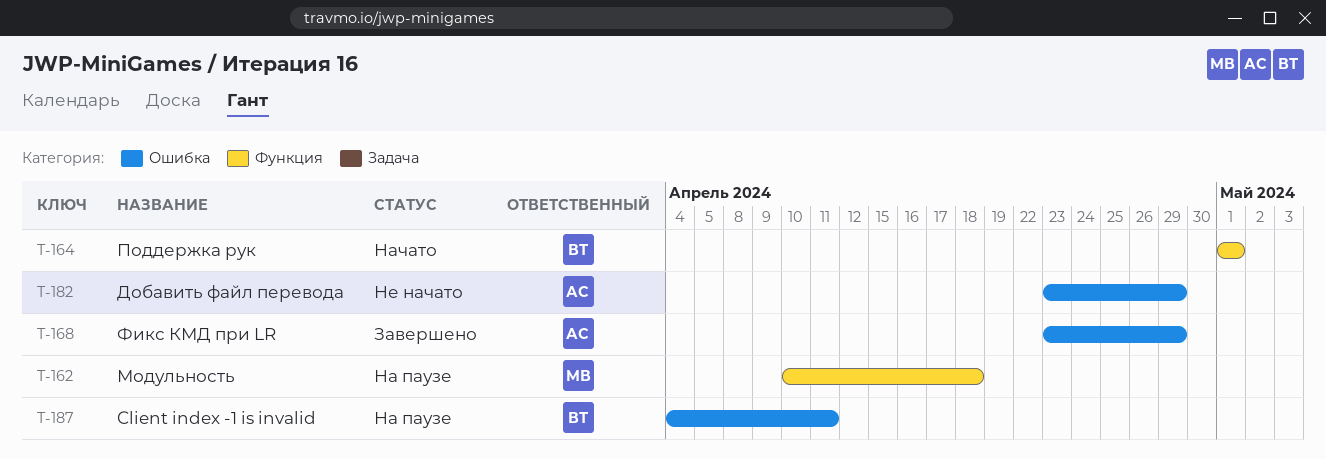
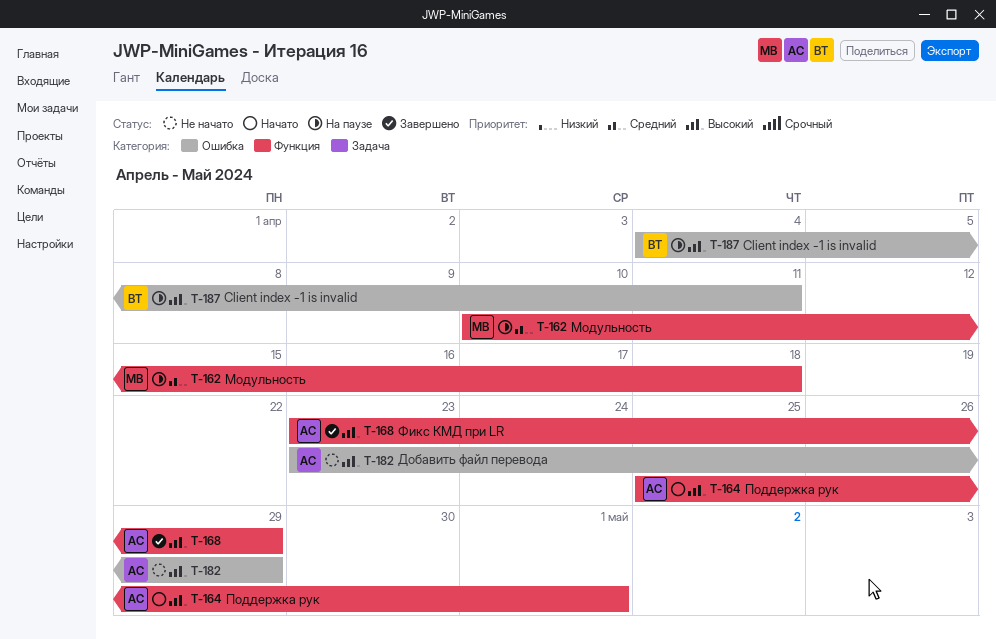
T-164, owner: ВТ -> АС
T-164, start: May 1 -> Apr 25
T-168, label: Ошибка -> Функция

